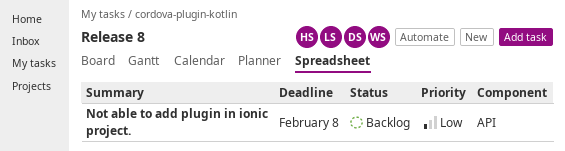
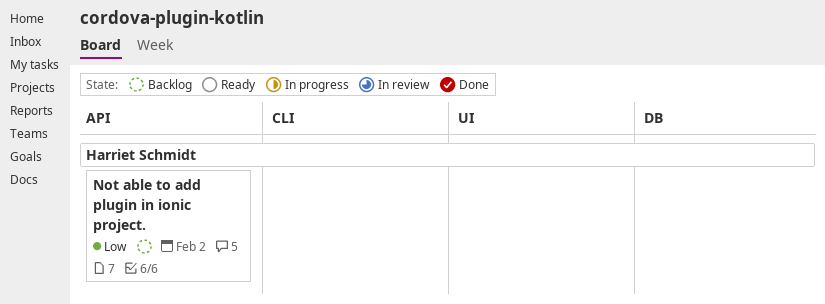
Not able to add plugin in ionic project., due: Feb 8 -> Feb 2

